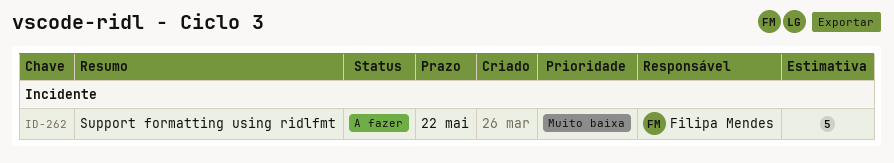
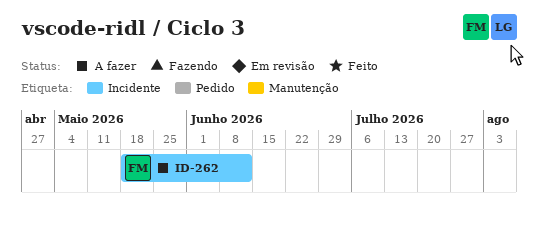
ID-262, due: May 22 -> Jun 12

